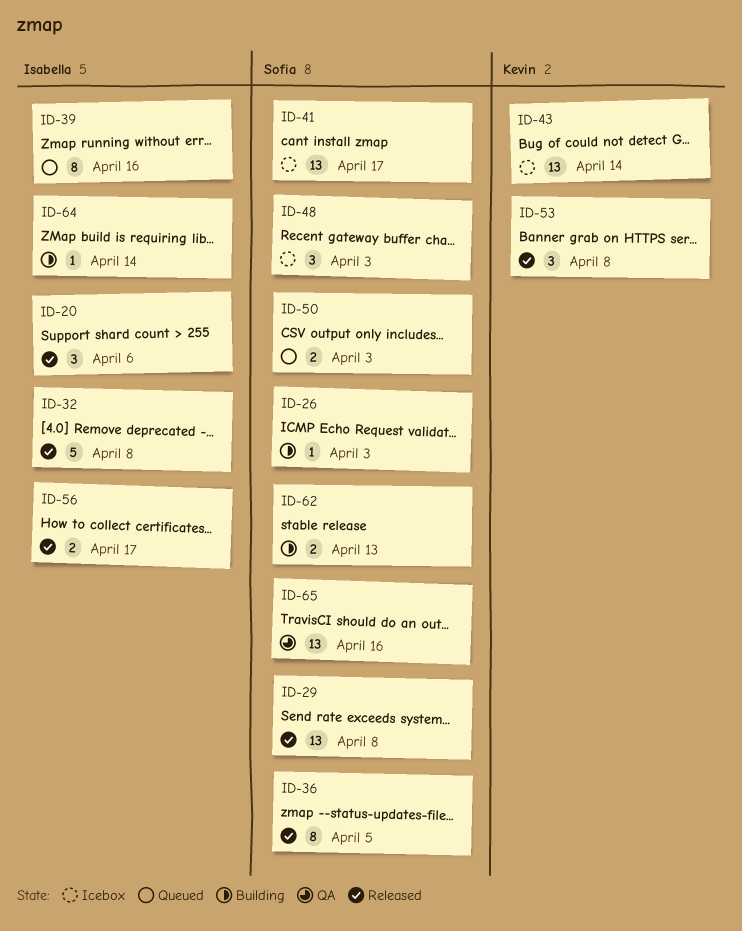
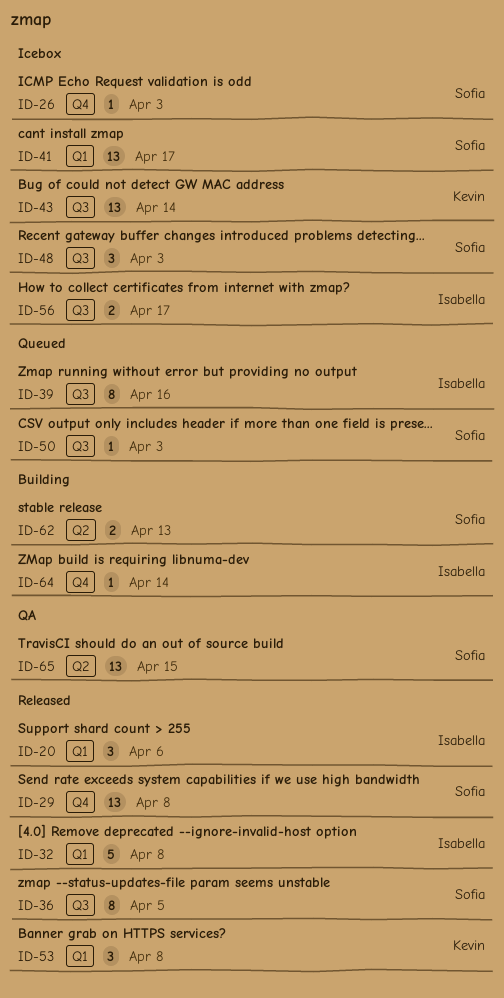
ID-26, status: Building -> Icebox
ID-50, estimate: 2 -> 1
ID-56, status: Released -> Icebox
ID-65, due: Apr 16 -> Apr 15

